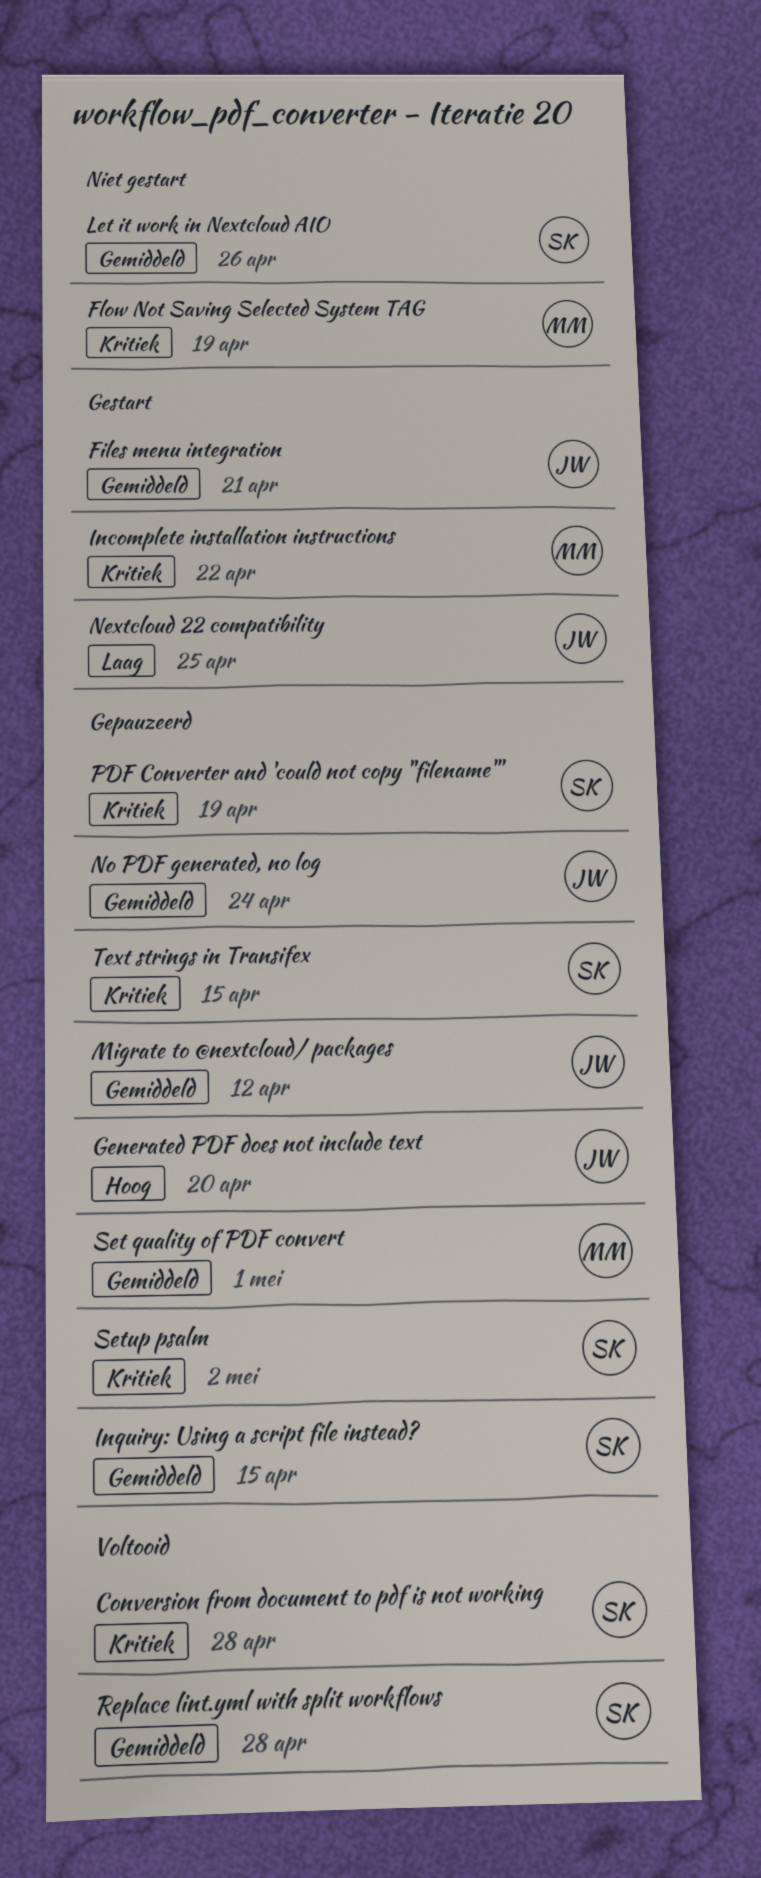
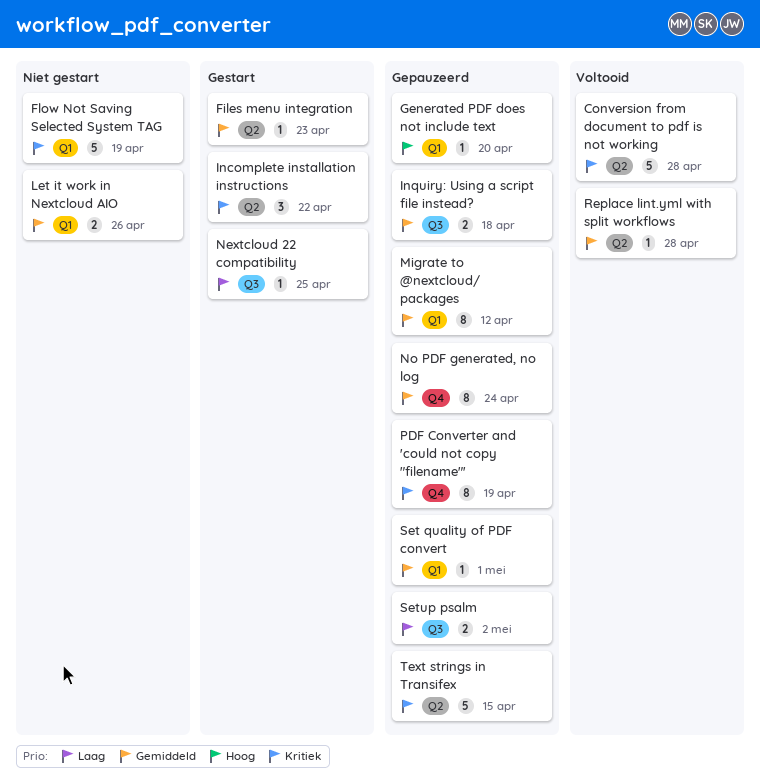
Files menu integration, due: Apr 21 -> Apr 23
Inquiry: Using a script file instead?, due: Apr 15 -> Apr 18
Setup psalm, priority: Kritiek -> Laag

